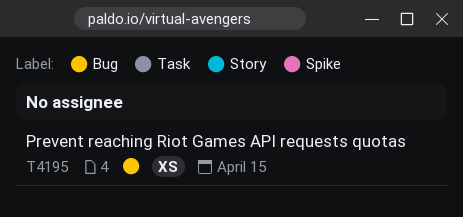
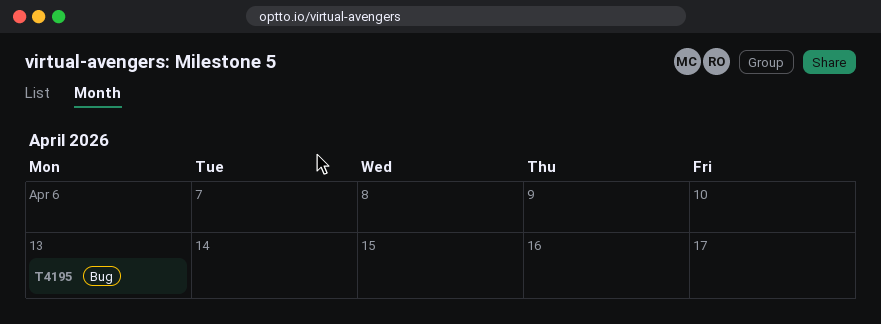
T4195, due: Apr 15 -> Apr 13

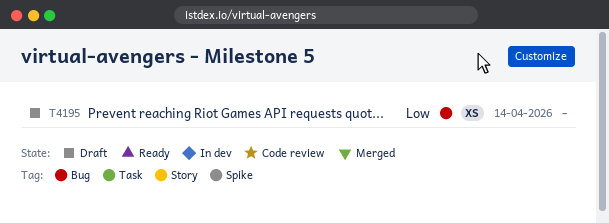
T4195, due: Apr 13 -> Apr 14

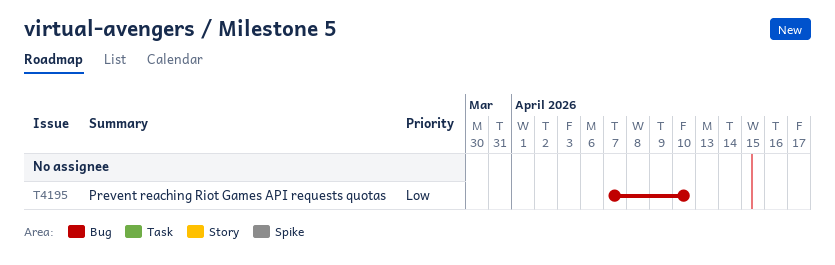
T4195, due: Apr 14 -> Apr 10

